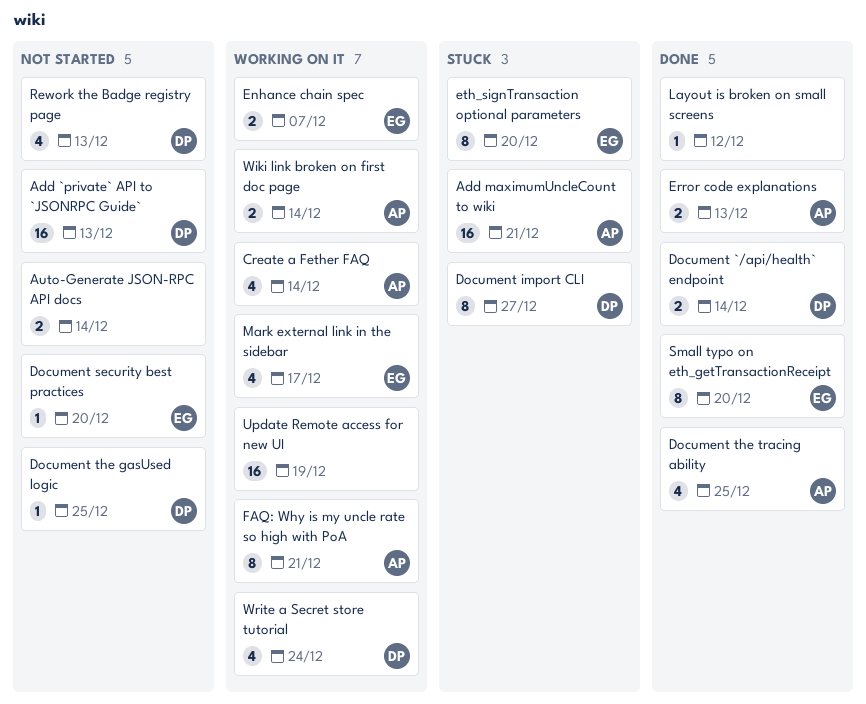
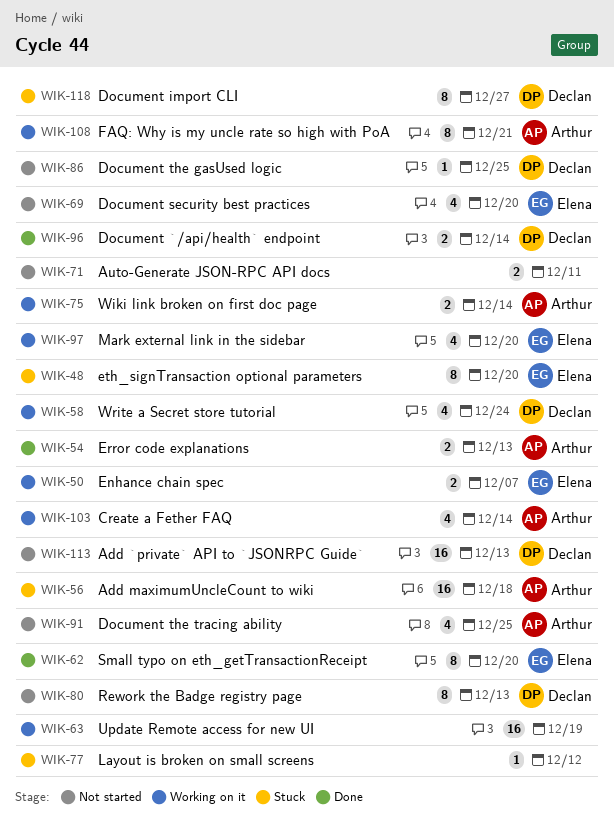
Add maximumUncleCount to wiki, due: Dec 21 -> Dec 18
Auto-Generate JSON-RPC API docs, due: Dec 14 -> Dec 11
Document security best practices, estimate: 1 -> 4
Document the tracing ability, status: Done -> Not started
Layout is broken on small screens, status: Done -> Stuck
Mark external link in the sidebar, due: Dec 17 -> Dec 20
Rework the Badge registry page, estimate: 4 -> 8

